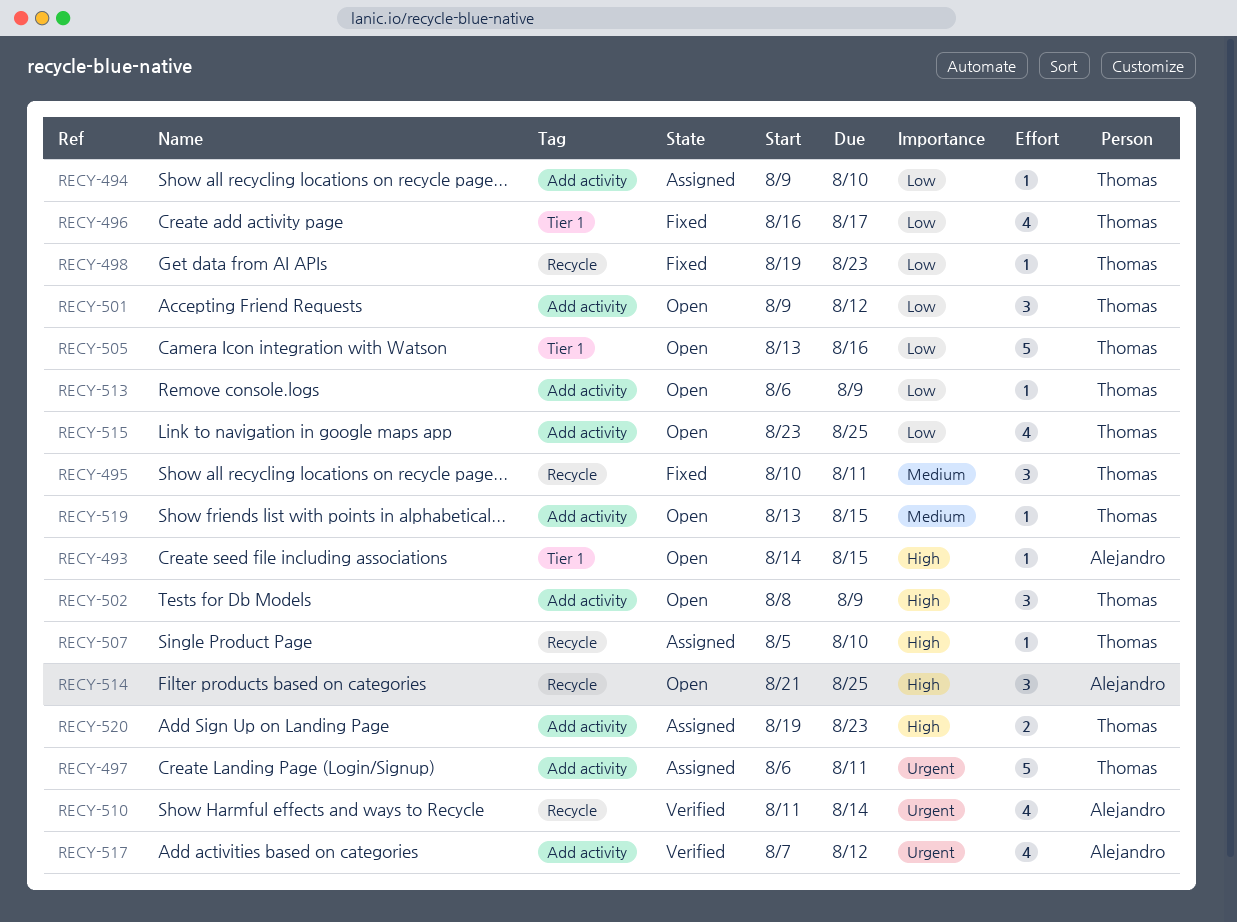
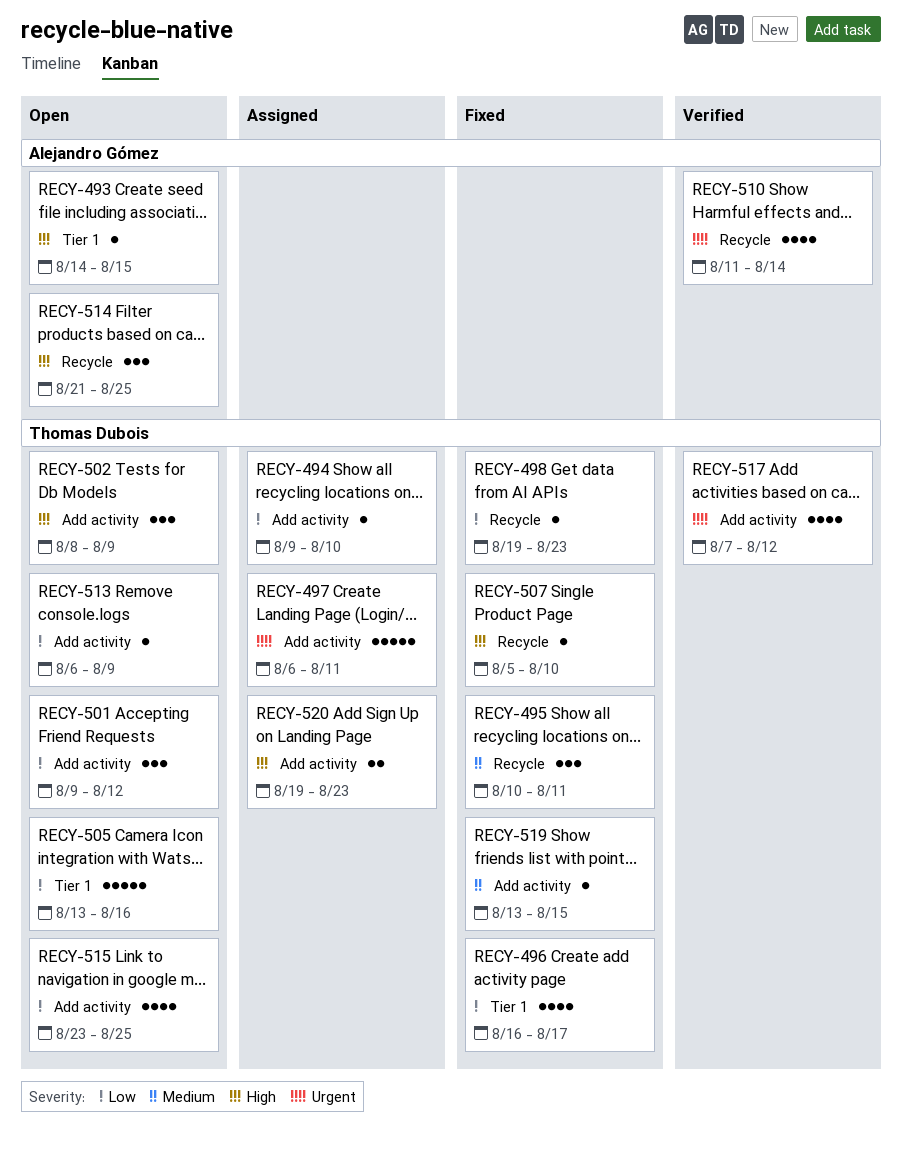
RECY-507, status: Assigned -> Fixed
RECY-517, owner: Alejandro Gómez -> Thomas Dubois
RECY-519, status: Open -> Fixed

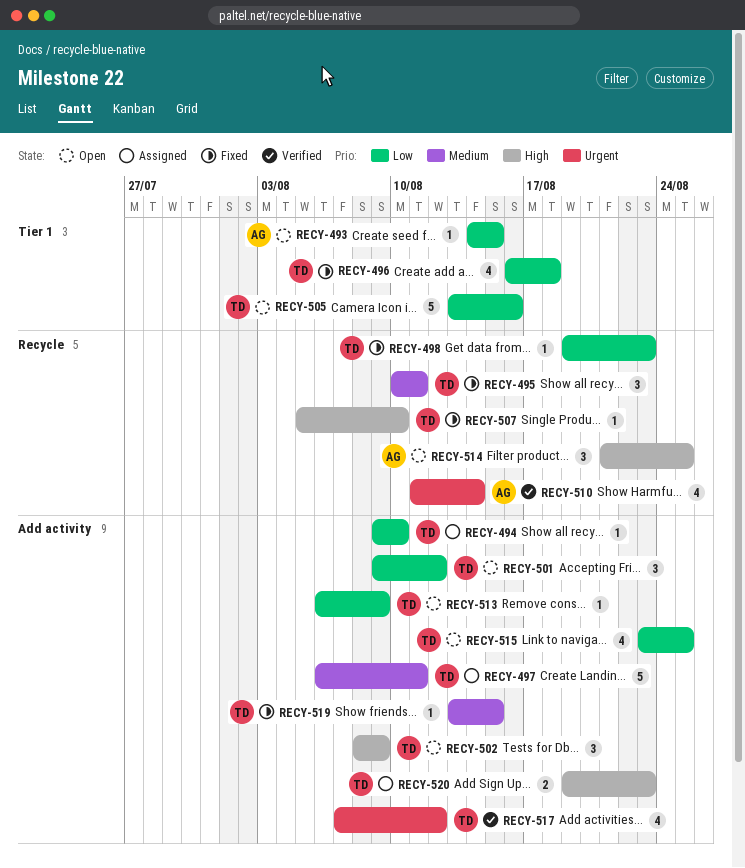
RECY-493, priority: High -> Low
RECY-496, due: Aug 17 -> Aug 18
RECY-497, priority: Urgent -> Medium

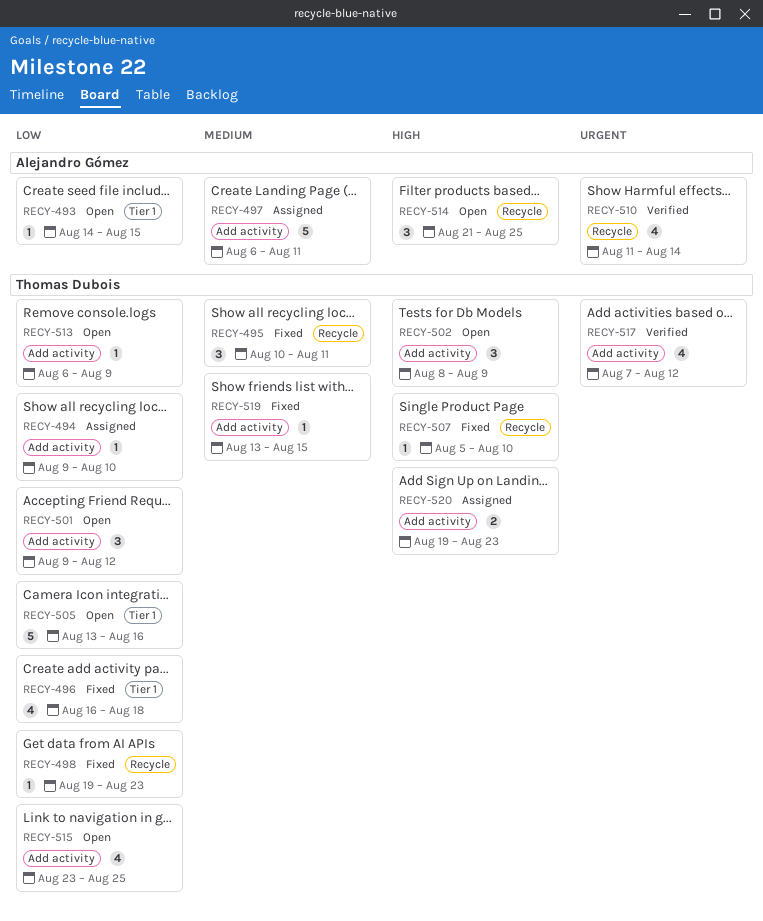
RECY-497, owner: Thomas Dubois -> Alejandro Gómez

